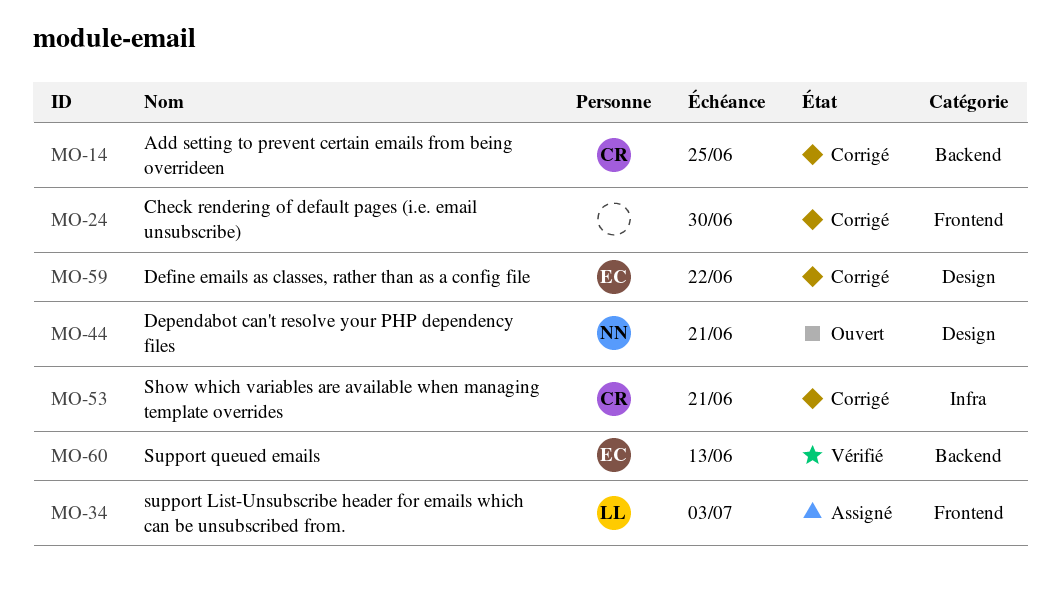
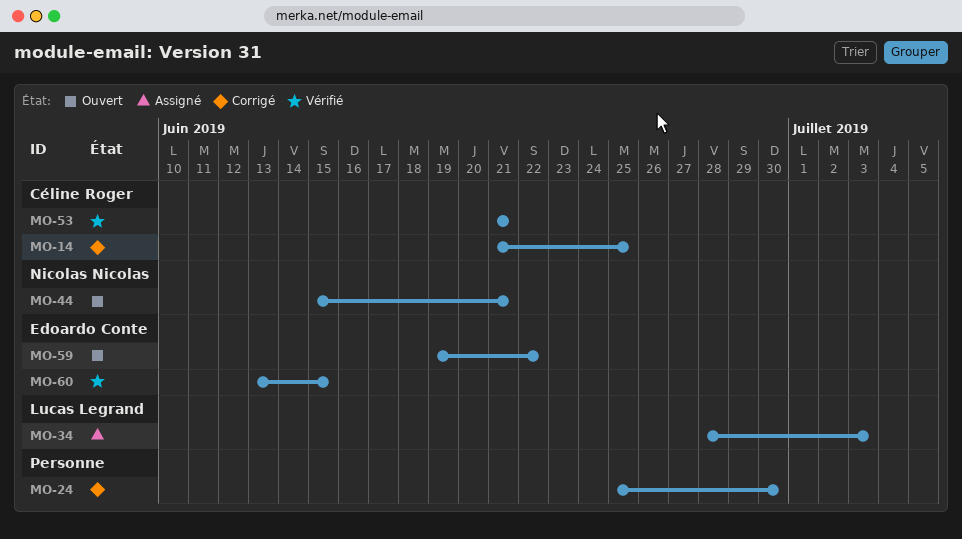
MO-53, status: Corrigé -> Vérifié
MO-59, status: Corrigé -> Ouvert
MO-60, due: Jun 13 -> Jun 15

